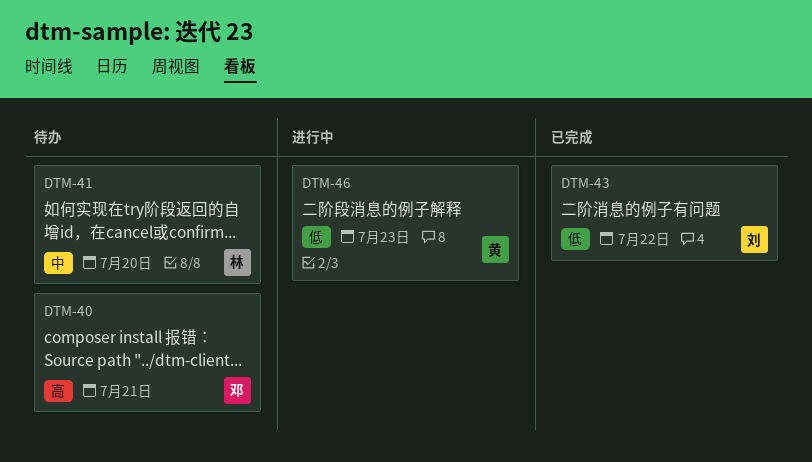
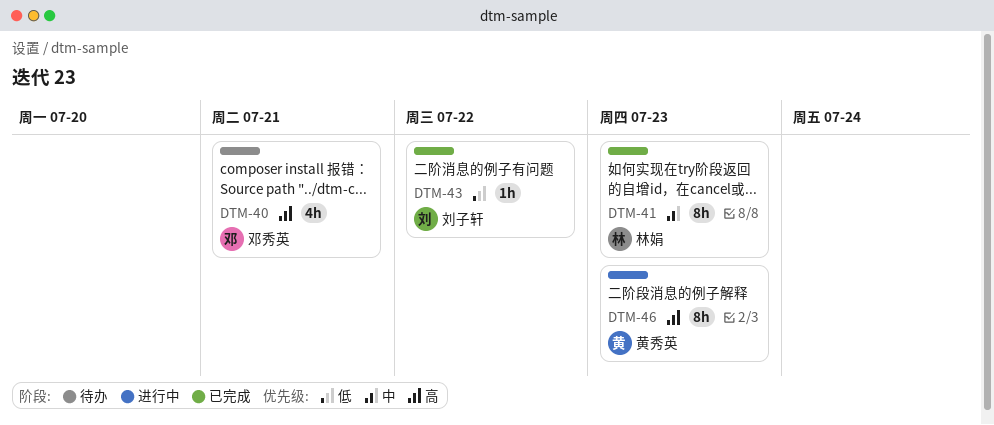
DTM-41, status: 待办 -> 已完成
DTM-41, due: Jul 20 -> Jul 23
DTM-46, priority: 低 -> 高

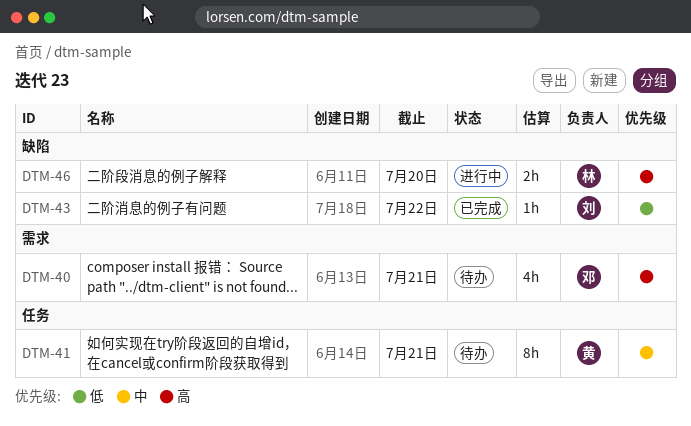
DTM-41, status: 已完成 -> 待办
DTM-41, owner: 林娟 -> 黄秀英
DTM-41, due: Jul 23 -> Jul 21
DTM-46, owner: 黄秀英 -> 林娟
DTM-46, estimate: 8h -> 2h
DTM-46, due: Jul 23 -> Jul 20

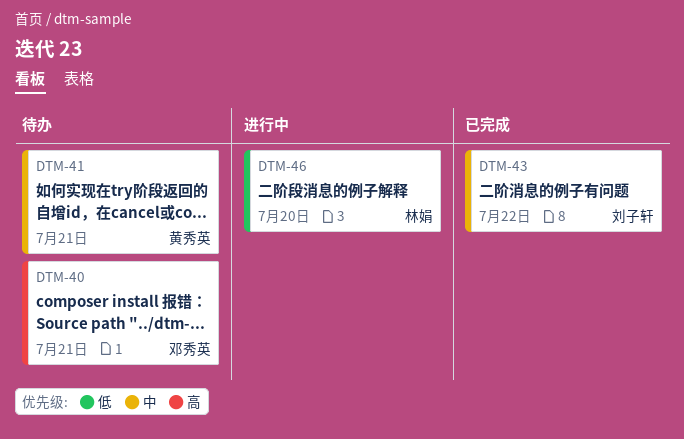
DTM-43, priority: 低 -> 中
DTM-46, priority: 高 -> 低

